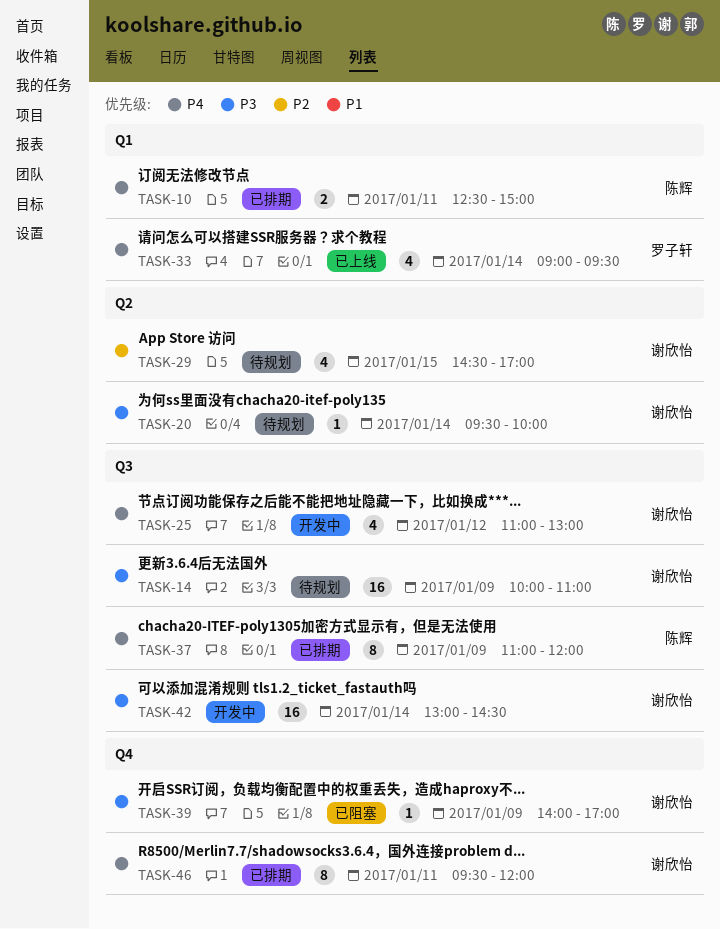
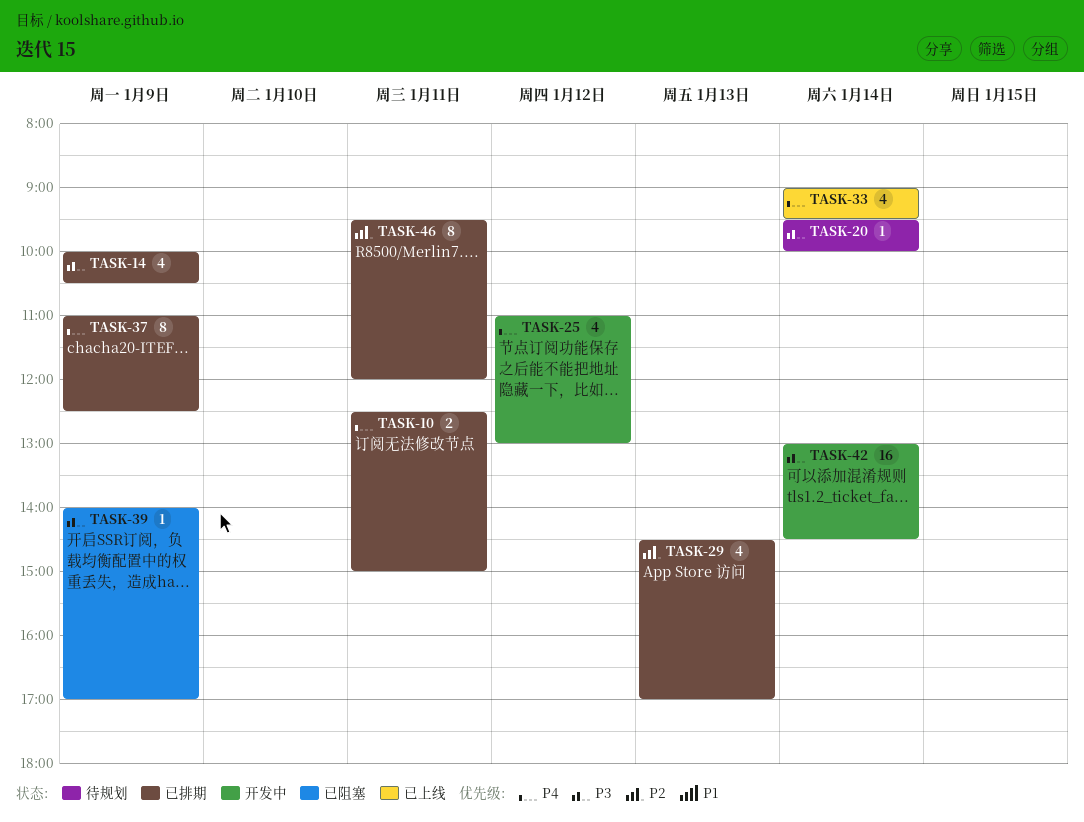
TASK-14, status: 待规划 -> 已排期
TASK-14, estimate: 16 -> 4
TASK-14, ends: 11:00 -> 10:30
TASK-29, status: 待规划 -> 已排期
TASK-29, day: Jan 15 -> Jan 13
TASK-37, ends: 12:00 -> 12:30
TASK-46, priority: P4 -> P2

